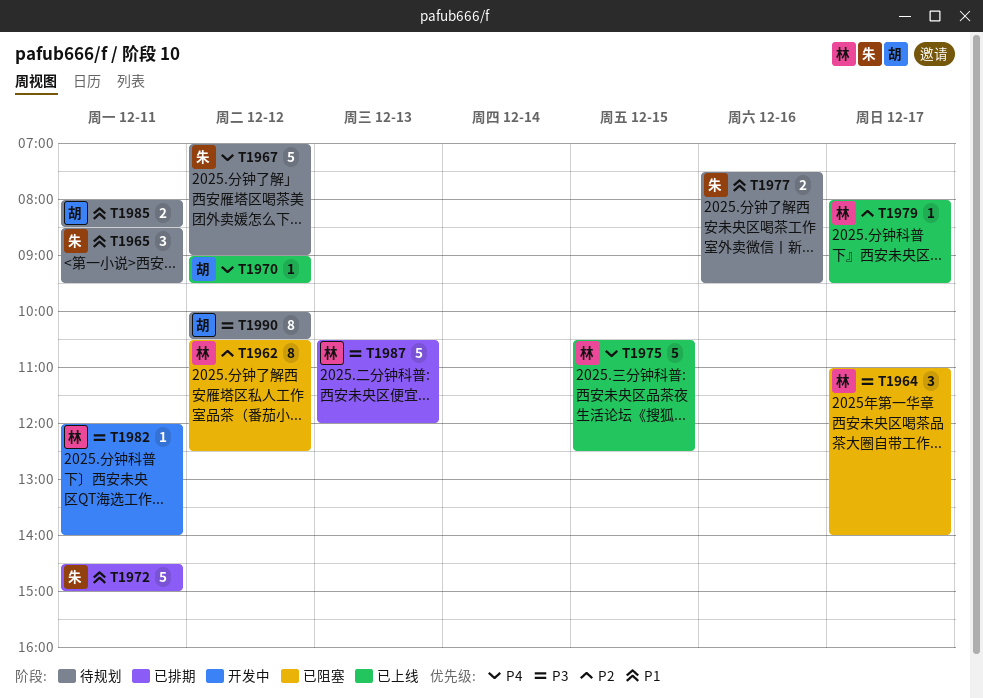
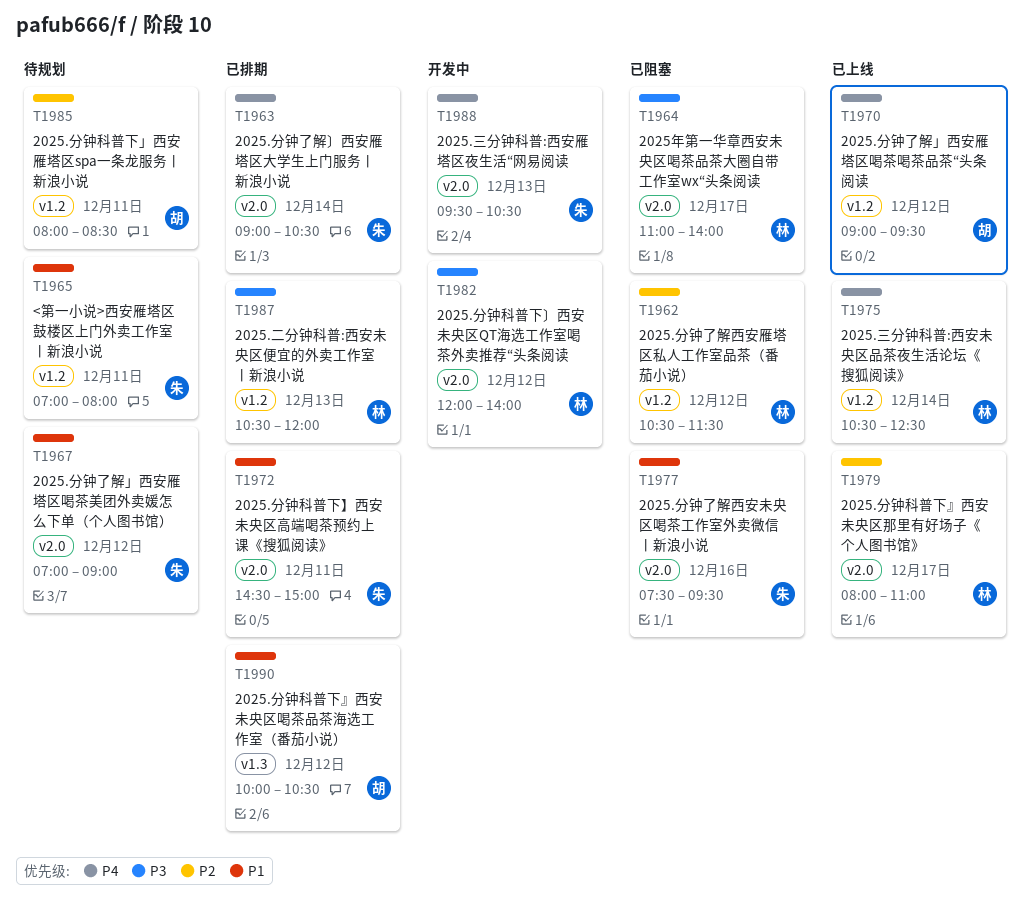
T1962, ends: 12:30 -> 11:30
T1963: none -> present
T1965, begins: 08:30 -> 07:00
T1965, ends: 09:30 -> 08:00
T1967, priority: P4 -> P1
T1975, day: Dec 15 -> Dec 14
T1977, status: 待规划 -> 已阻塞
T1979, ends: 09:30 -> 11:00
T1982, day: Dec 11 -> Dec 12
T1985, priority: P1 -> P2
T1988: none -> present
T1990, status: 待规划 -> 已排期
T1990, priority: P3 -> P1

